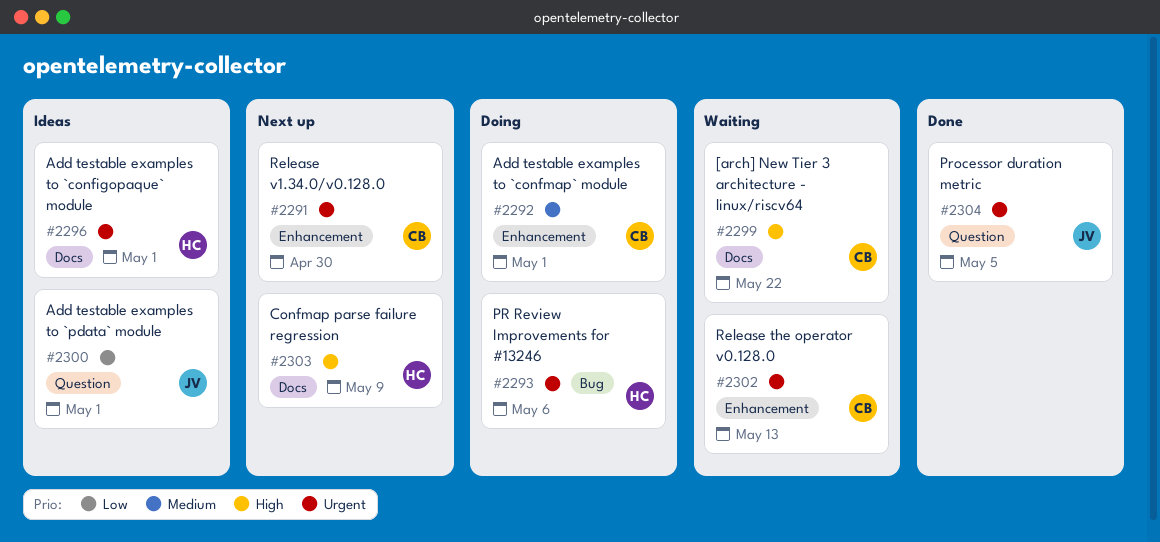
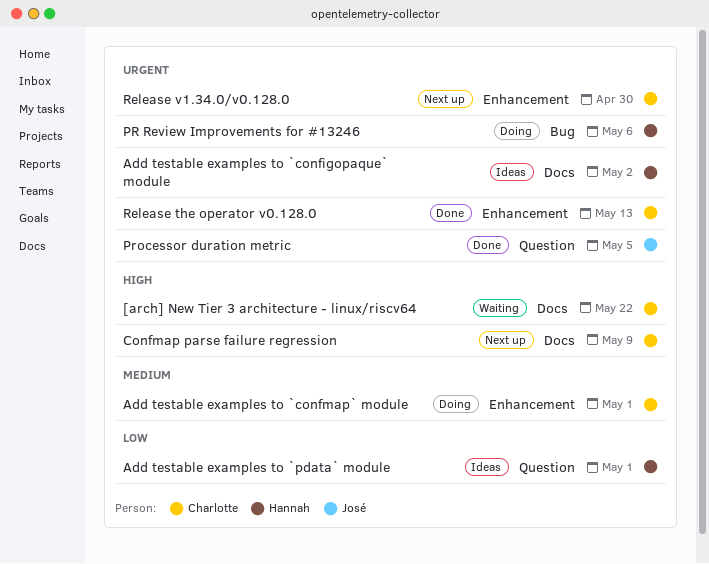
Add testable examples to `configopaque` module, due: May 1 -> May 2
Add testable examples to `pdata` module, owner: José -> Hannah
Confmap parse failure regression, owner: Hannah -> Charlotte
Release the operator v0.128.0, status: Waiting -> Done

